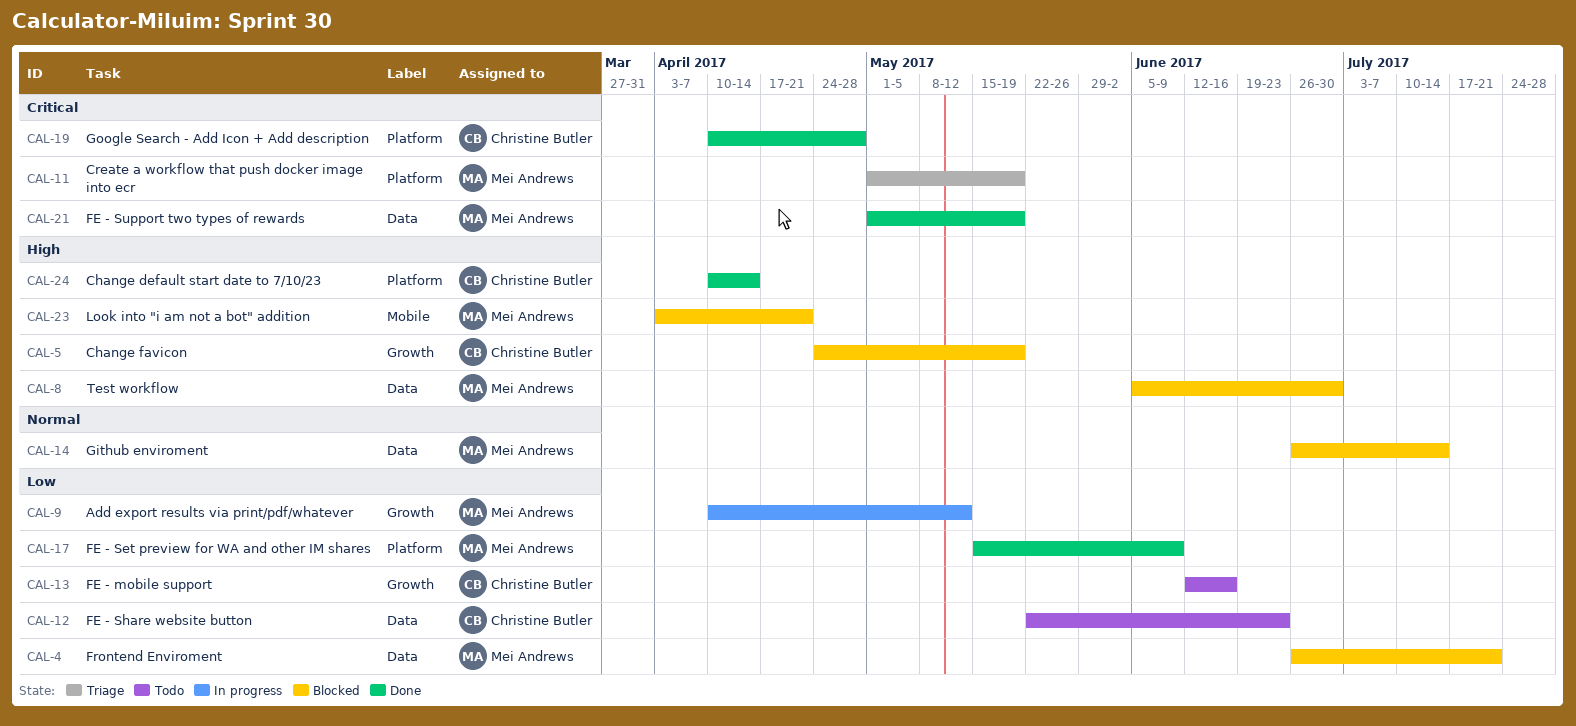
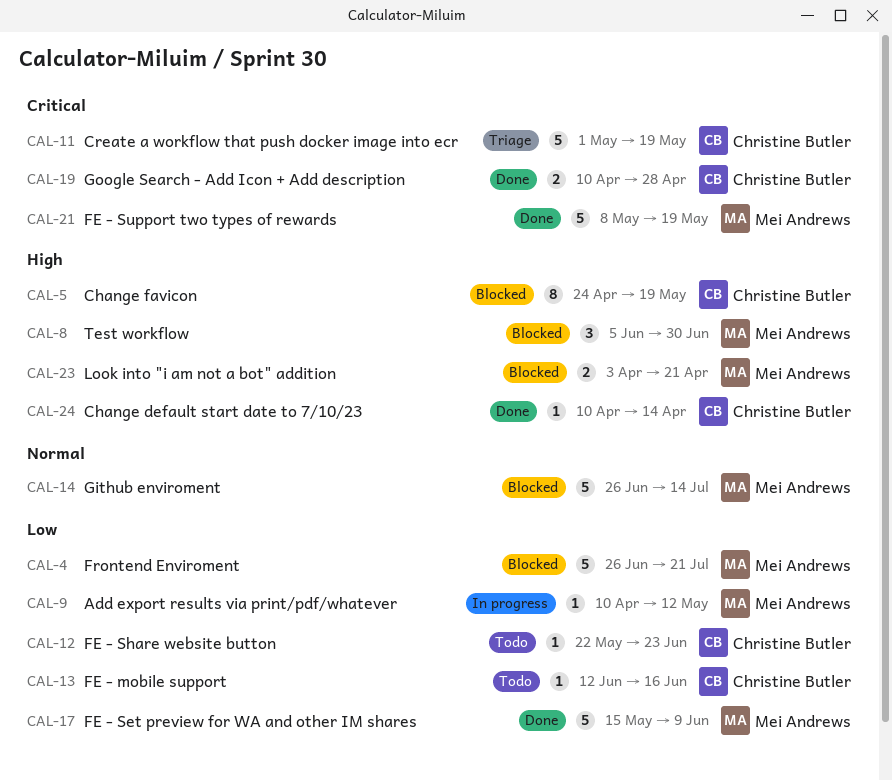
CAL-11, owner: Mei Andrews -> Christine Butler
CAL-21, start: May 1 -> May 8

